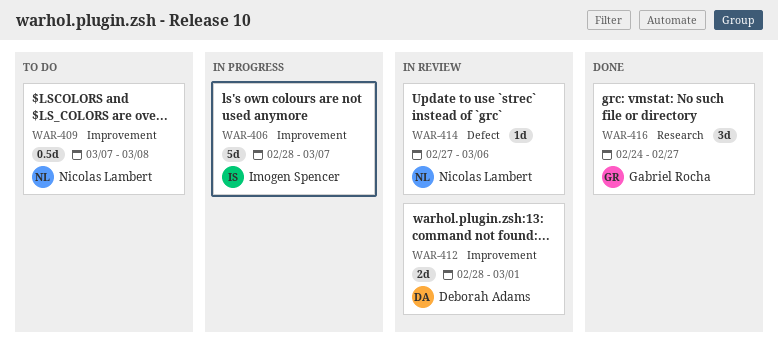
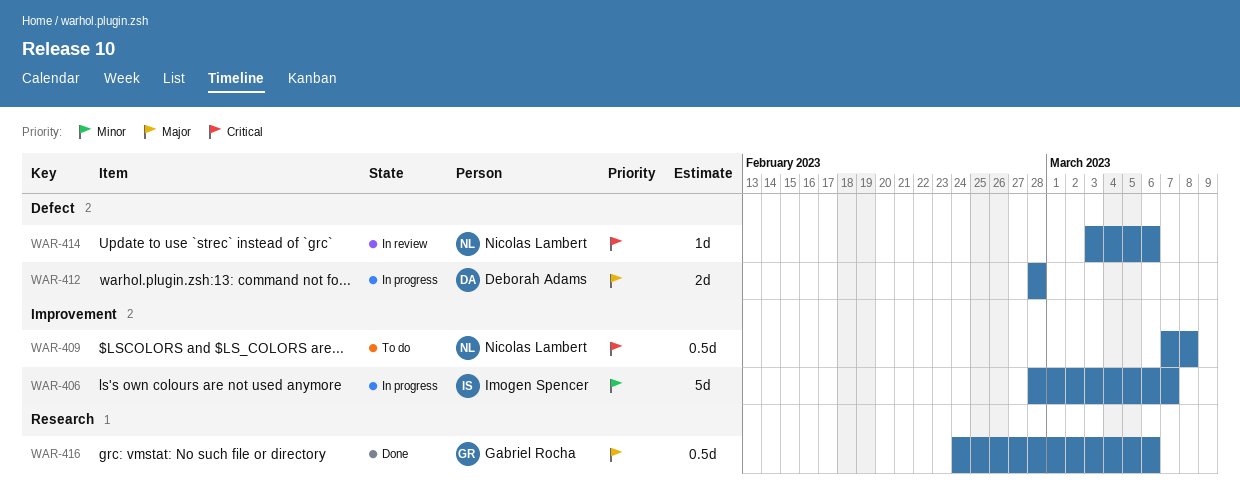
WAR-412, status: In review -> In progress
WAR-412, label: Improvement -> Defect
WAR-412, due: Mar 1 -> Feb 28
WAR-414, start: Feb 27 -> Mar 3
WAR-416, estimate: 3d -> 0.5d
WAR-416, due: Feb 27 -> Mar 6

